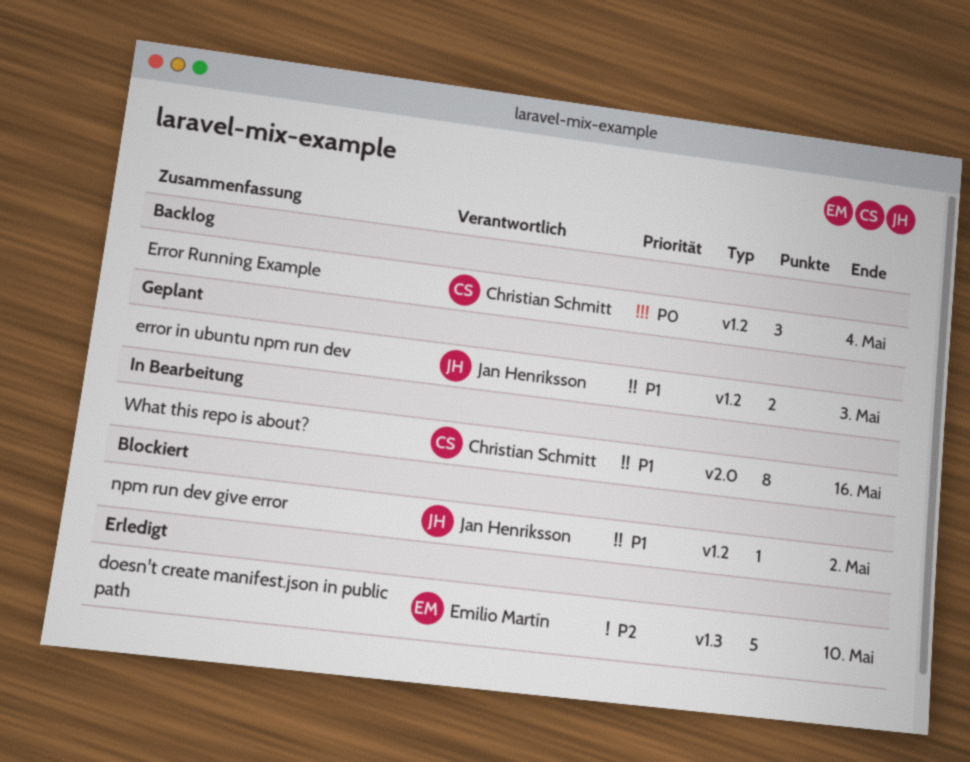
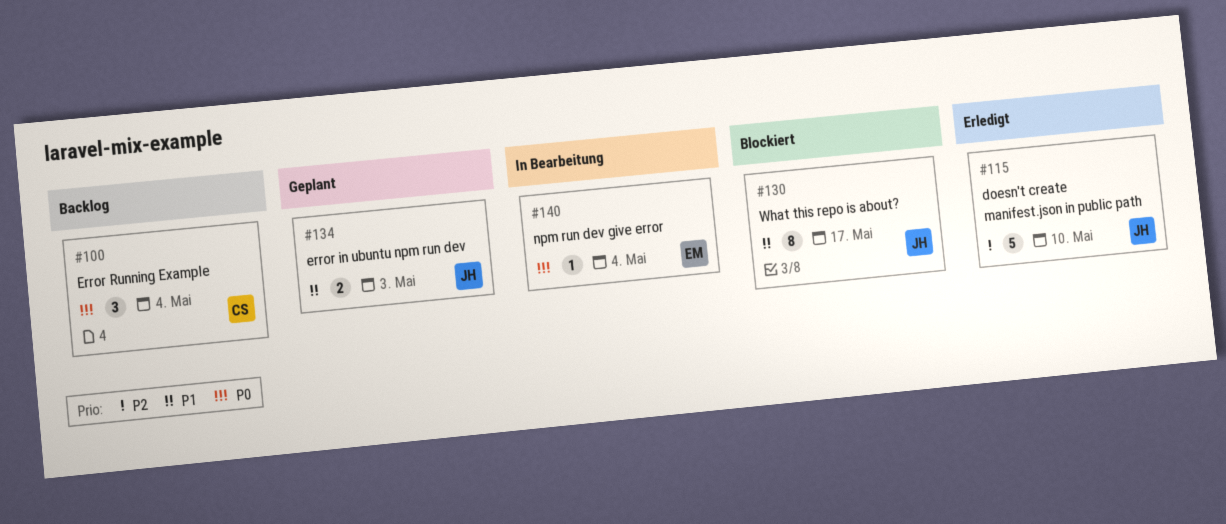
doesn't create manifest.json in public path, owner: Emilio Martín -> Jan Henriksson
npm run dev give error, status: Blockiert -> In Bearbeitung
npm run dev give error, owner: Jan Henriksson -> Emilio Martín
npm run dev give error, priority: P1 -> P0
npm run dev give error, due: May 2 -> May 4
What this repo is about?, status: In Bearbeitung -> Blockiert
What this repo is about?, owner: Christian Schmitt -> Jan Henriksson
What this repo is about?, due: May 16 -> May 17

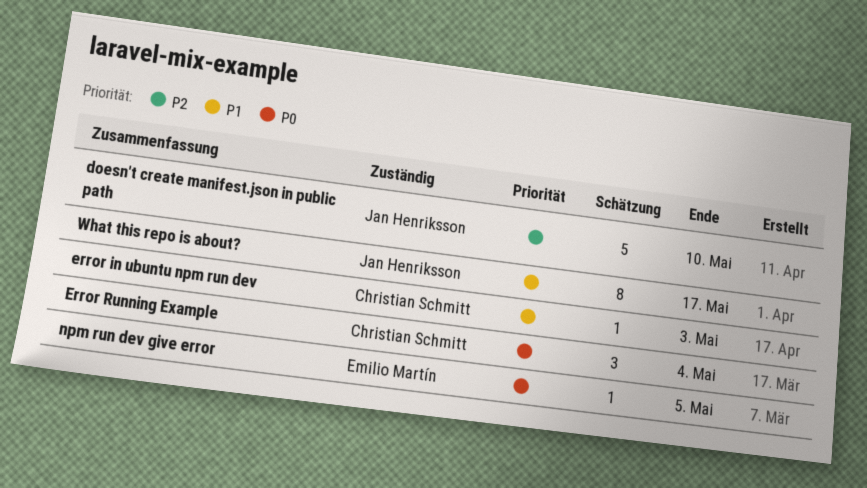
error in ubuntu npm run dev, owner: Jan Henriksson -> Christian Schmitt
error in ubuntu npm run dev, estimate: 2 -> 1
npm run dev give error, due: May 4 -> May 5

